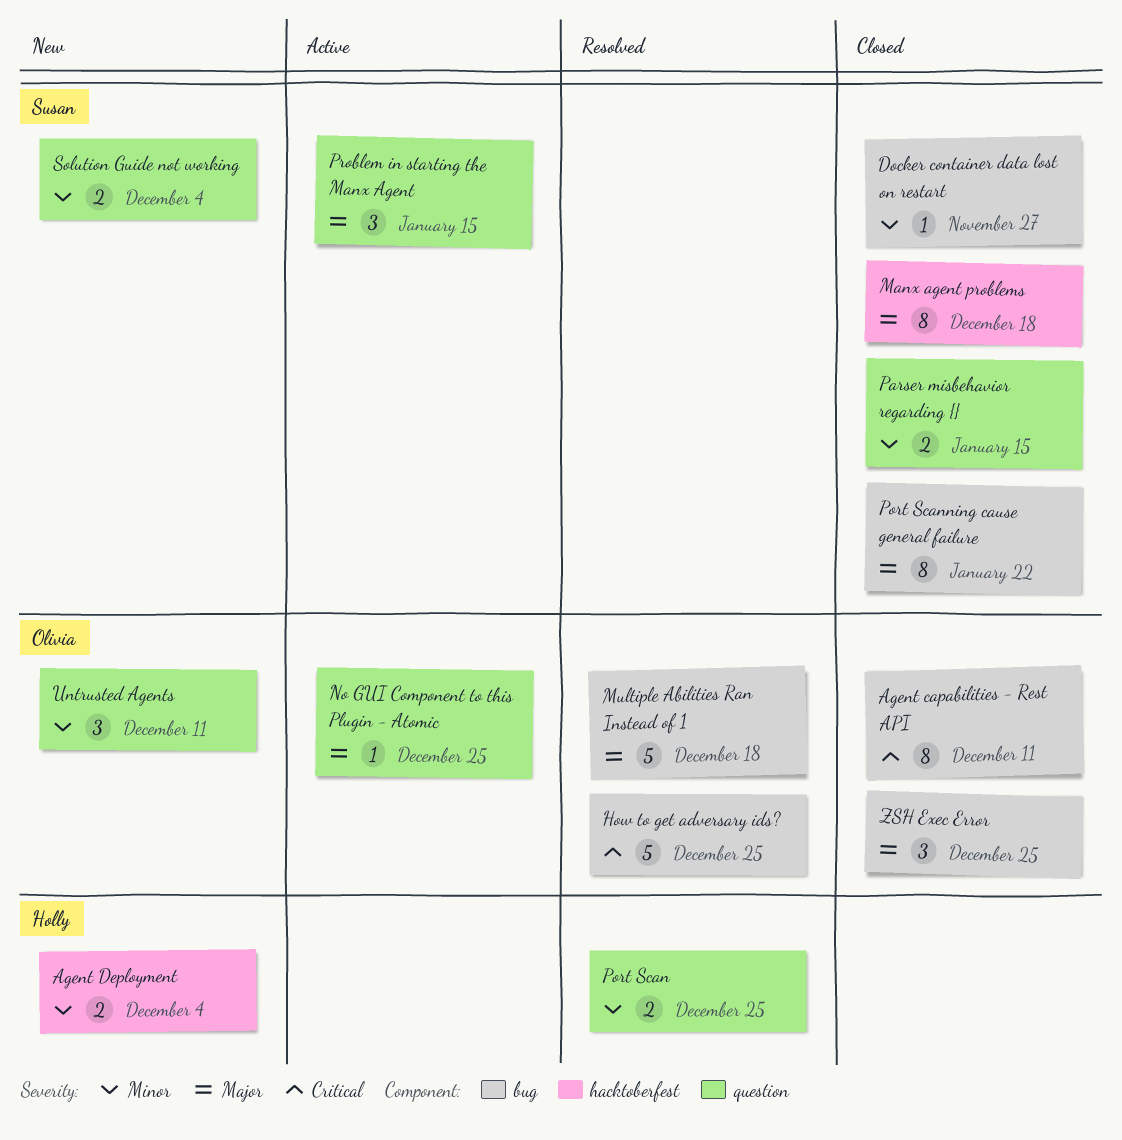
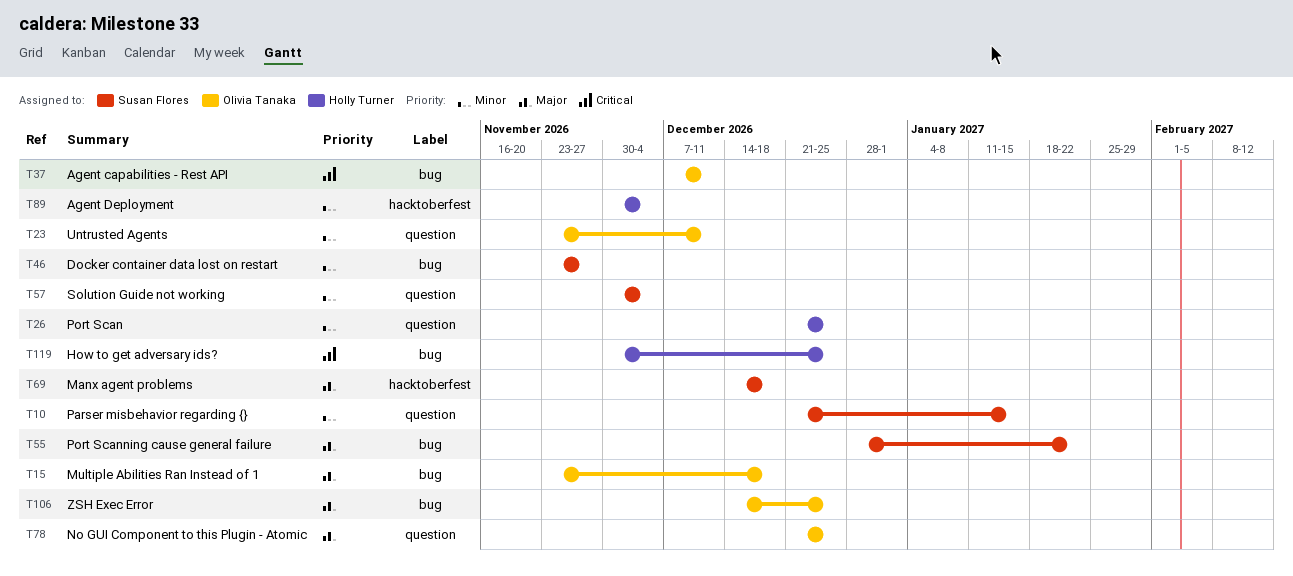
How to get adversary ids?, owner: Olivia Tanaka -> Holly Turner
Problem in starting the Manx Agent: present -> none

